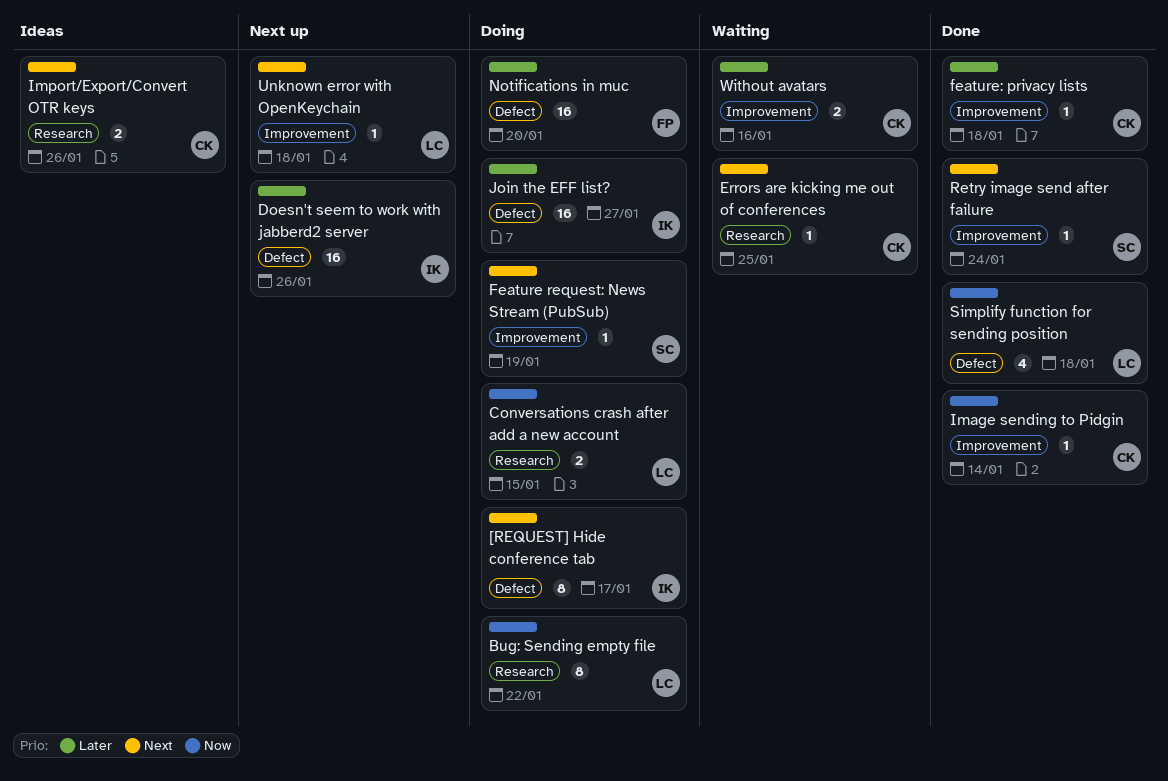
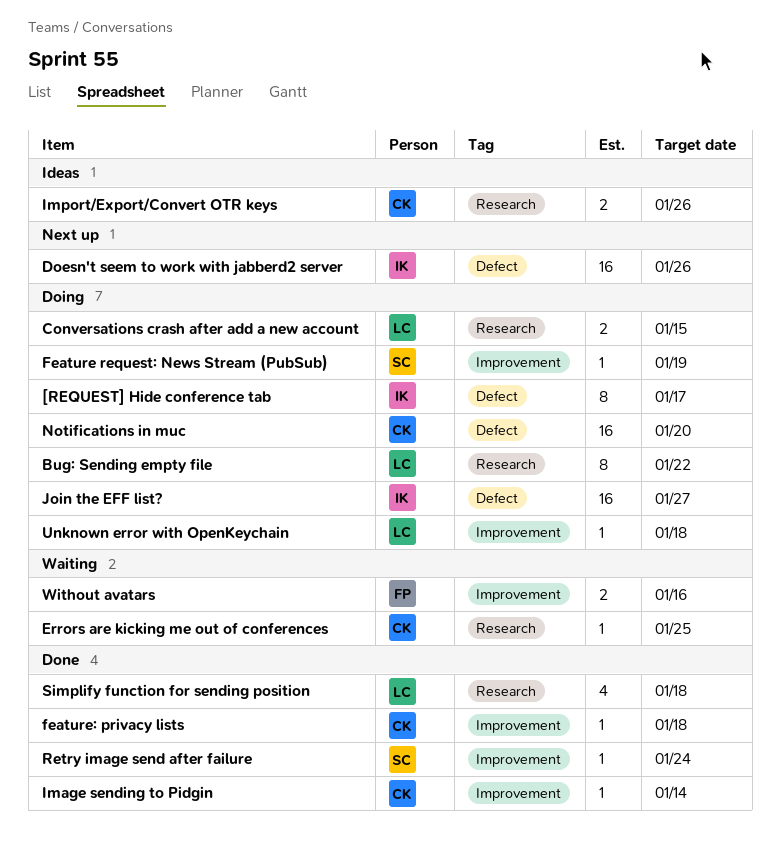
Notifications in muc, owner: FP -> CK
Simplify function for sending position, label: Defect -> Research
Unknown error with OpenKeychain, status: Next up -> Doing
Without avatars, owner: CK -> FP

